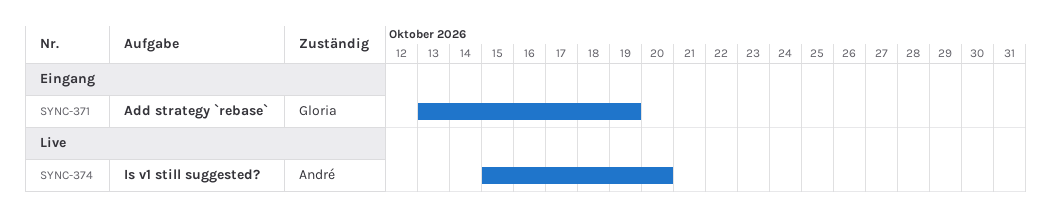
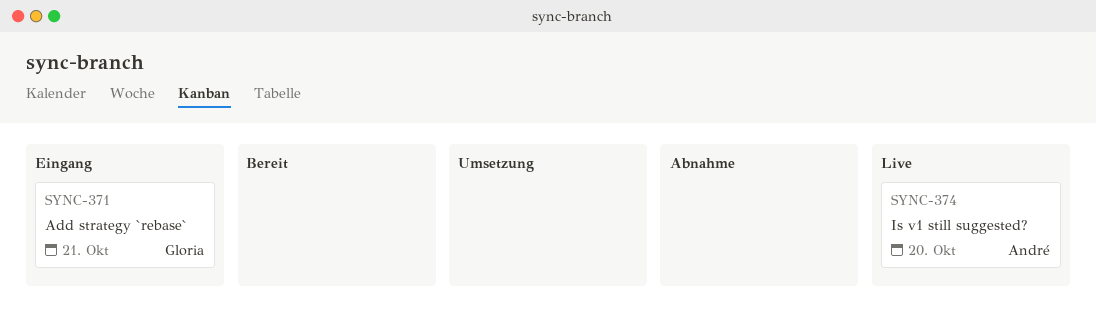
SYNC-371, due: Oct 19 -> Oct 21

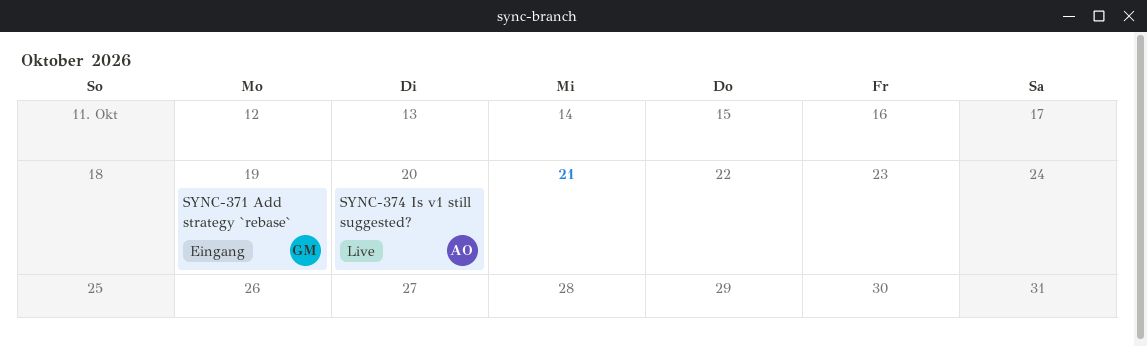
SYNC-371, due: Oct 21 -> Oct 19

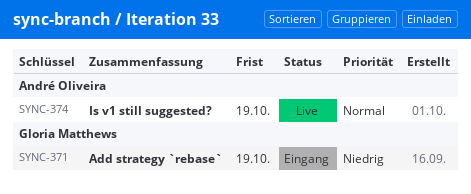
SYNC-374, due: Oct 20 -> Oct 19

